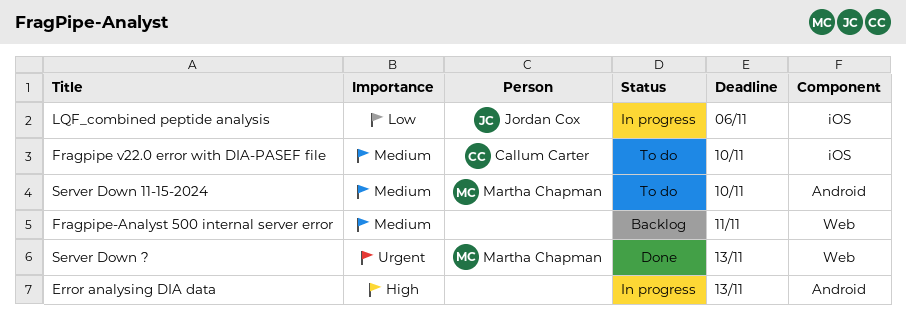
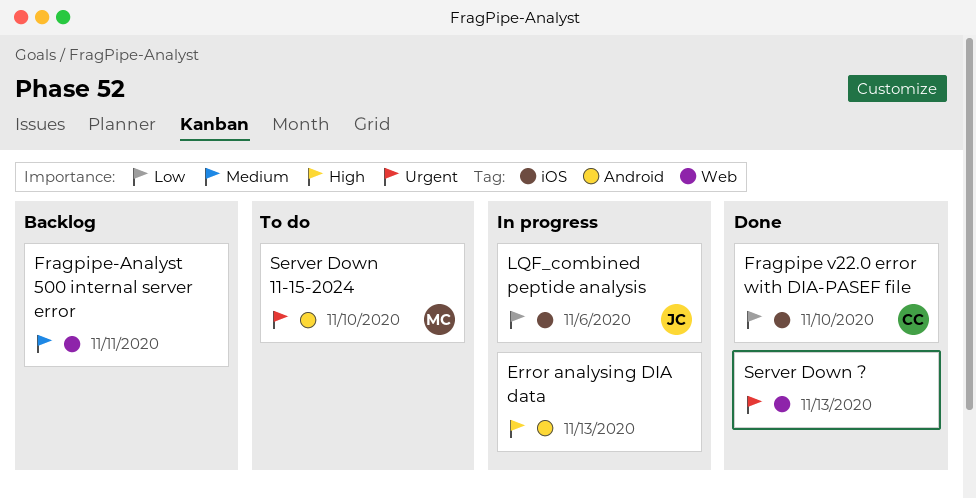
Fragpipe v22.0 error with DIA-PASEF file, status: To do -> Done
Fragpipe v22.0 error with DIA-PASEF file, priority: Medium -> Low
Server Down 11-15-2024, priority: Medium -> Urgent
Server Down ?, owner: Martha Chapman -> none

